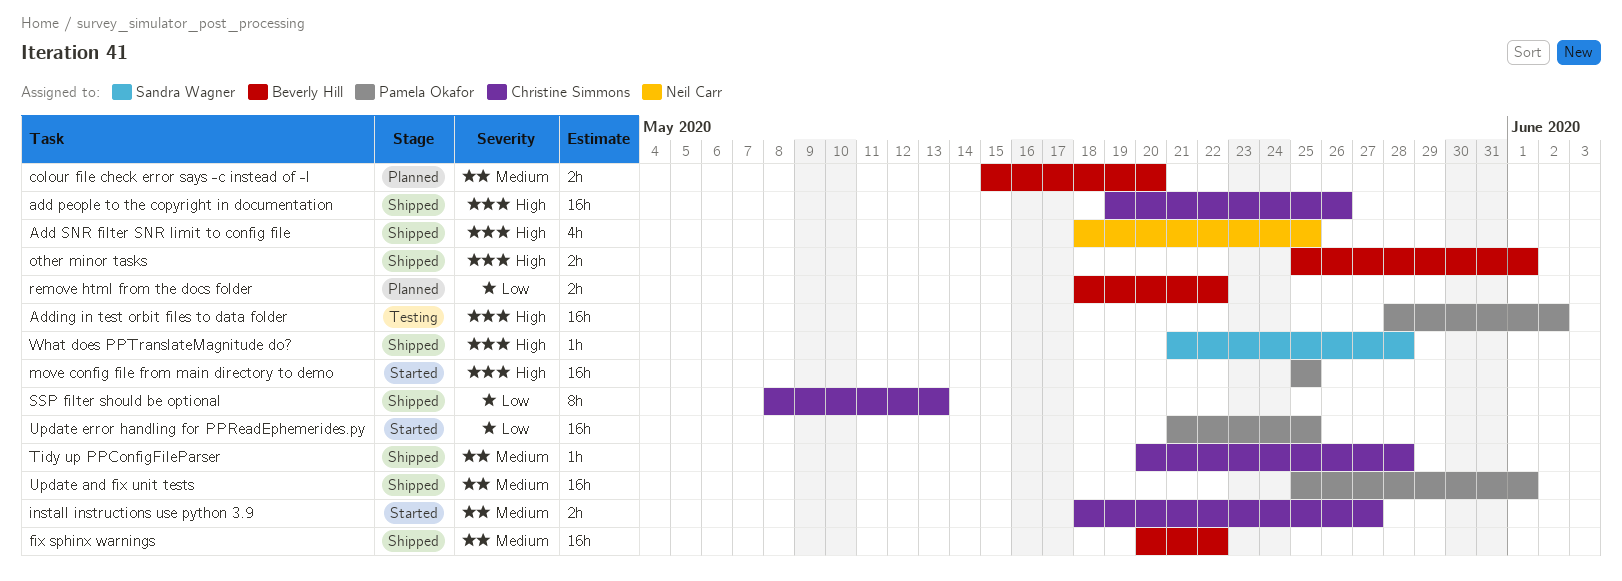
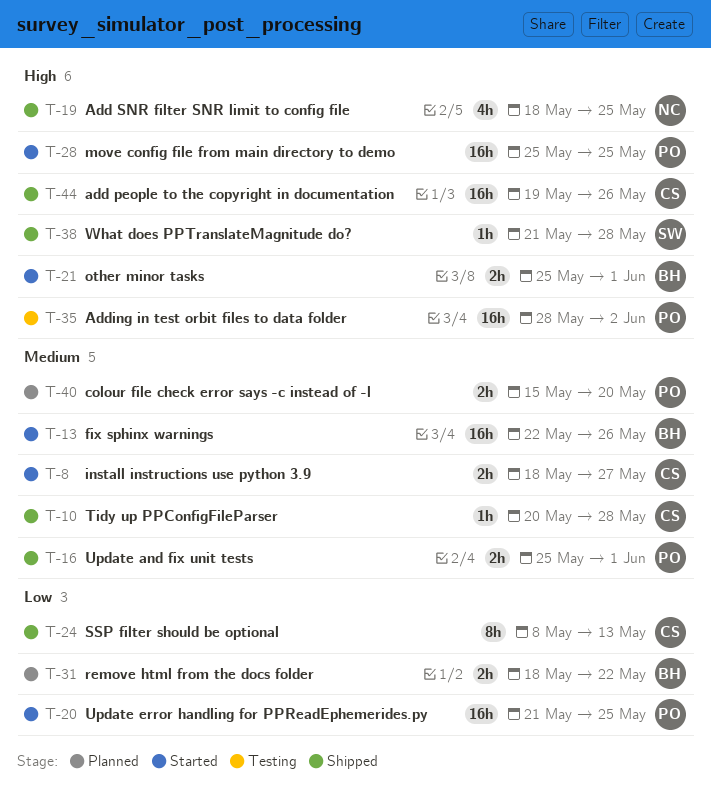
colour file check error says -c instead of -l, owner: Beverly Hill -> Pamela Okafor
fix sphinx warnings, status: Shipped -> Started
fix sphinx warnings, start: May 20 -> May 22
fix sphinx warnings, due: May 22 -> May 26
other minor tasks, status: Shipped -> Started
Update and fix unit tests, estimate: 16h -> 2h

